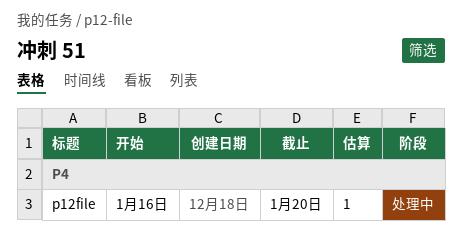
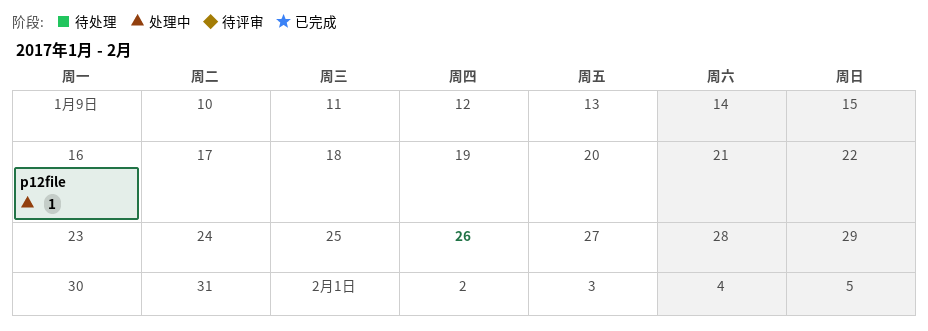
p12file, due: Jan 20 -> Jan 16

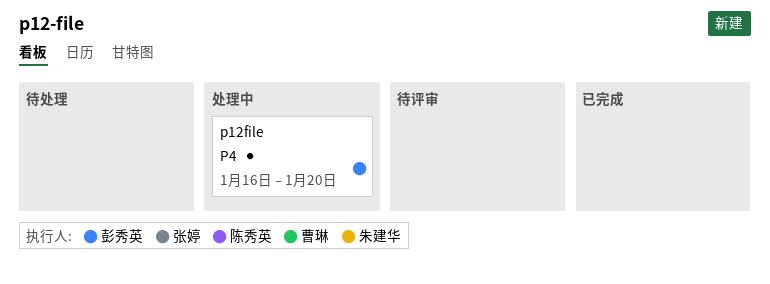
p12file, due: Jan 16 -> Jan 20

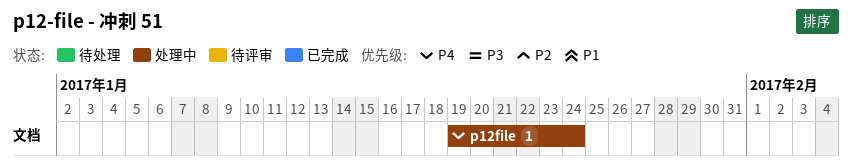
p12file, start: Jan 16 -> Jan 19
p12file, due: Jan 20 -> Jan 24

